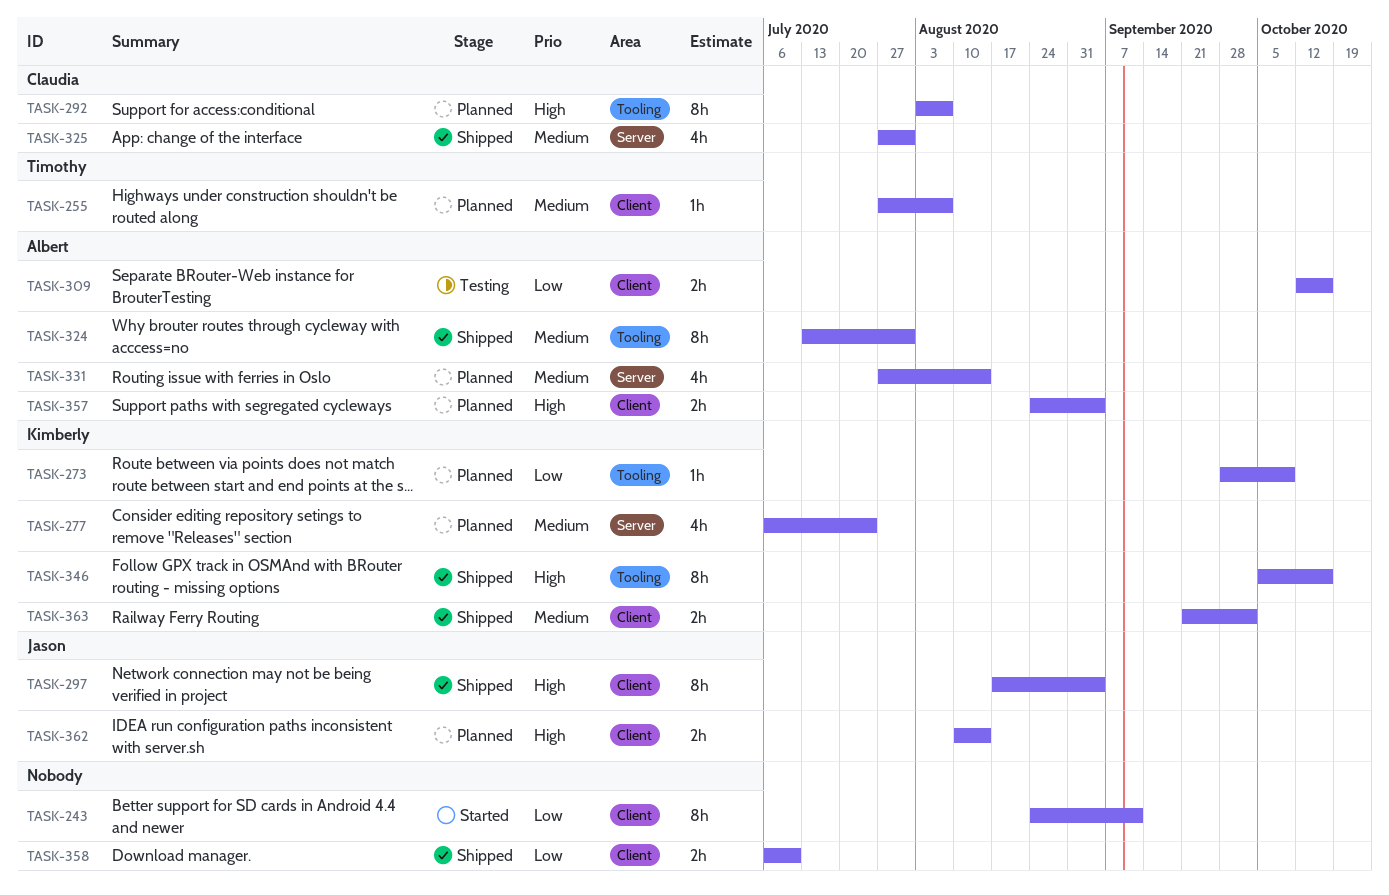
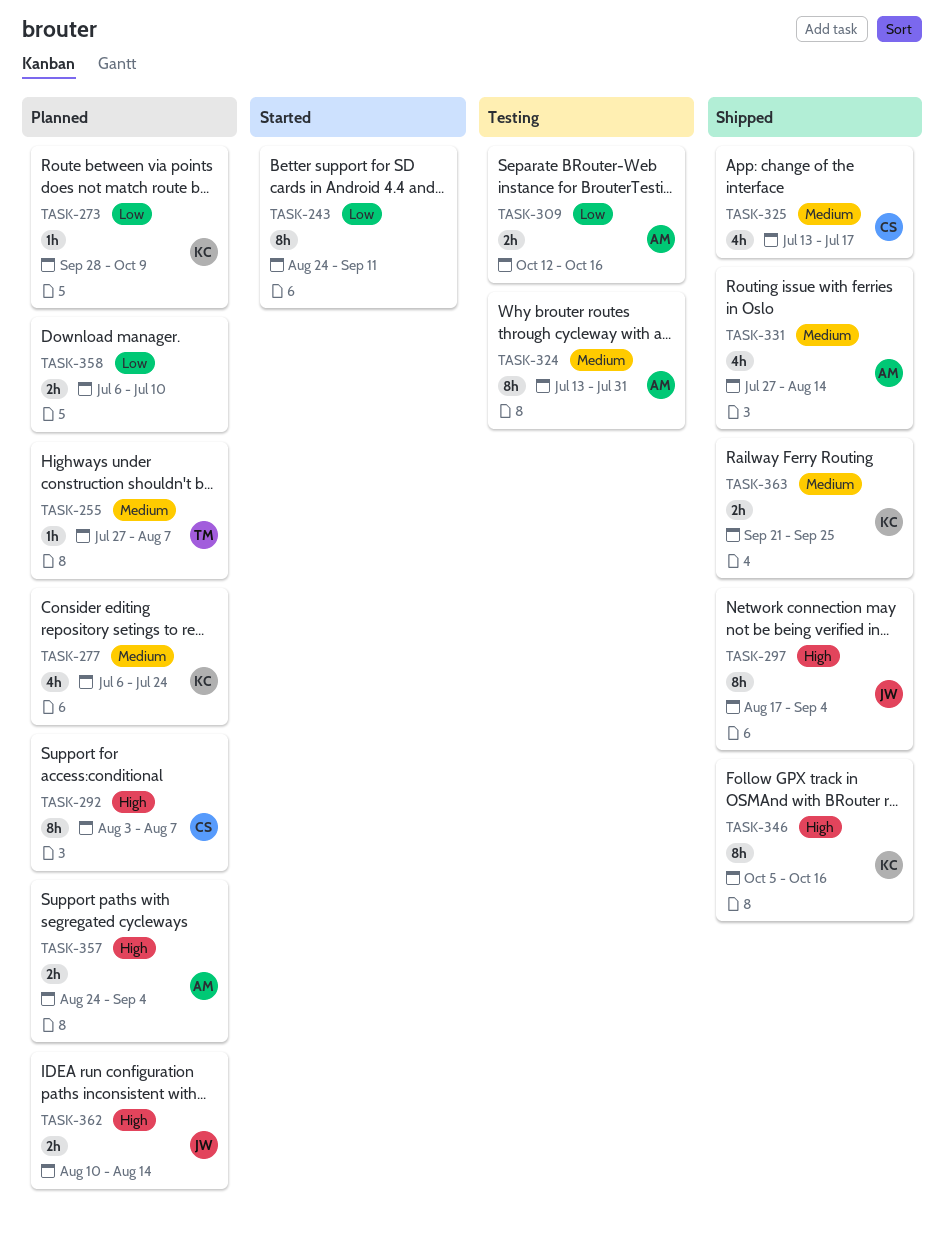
TASK-324, status: Shipped -> Testing
TASK-325, start: Jul 27 -> Jul 13
TASK-325, due: Jul 31 -> Jul 17
TASK-331, status: Planned -> Shipped
TASK-358, status: Shipped -> Planned
TASK-363, due: Oct 2 -> Sep 25

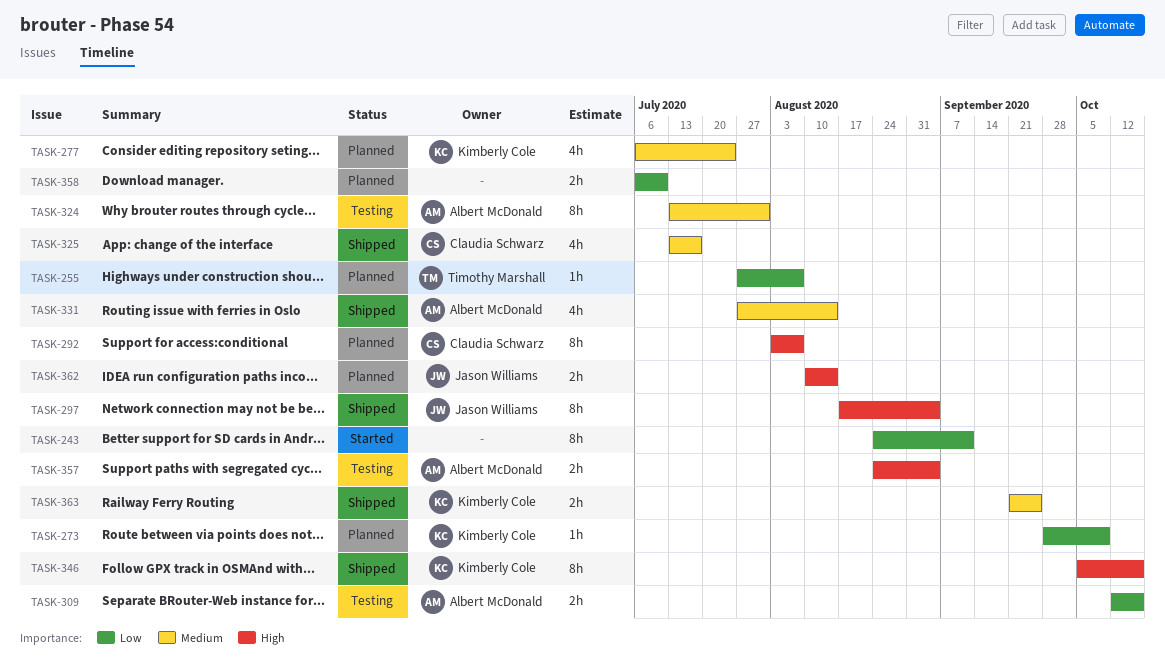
TASK-255, priority: Medium -> Low
TASK-357, status: Planned -> Testing

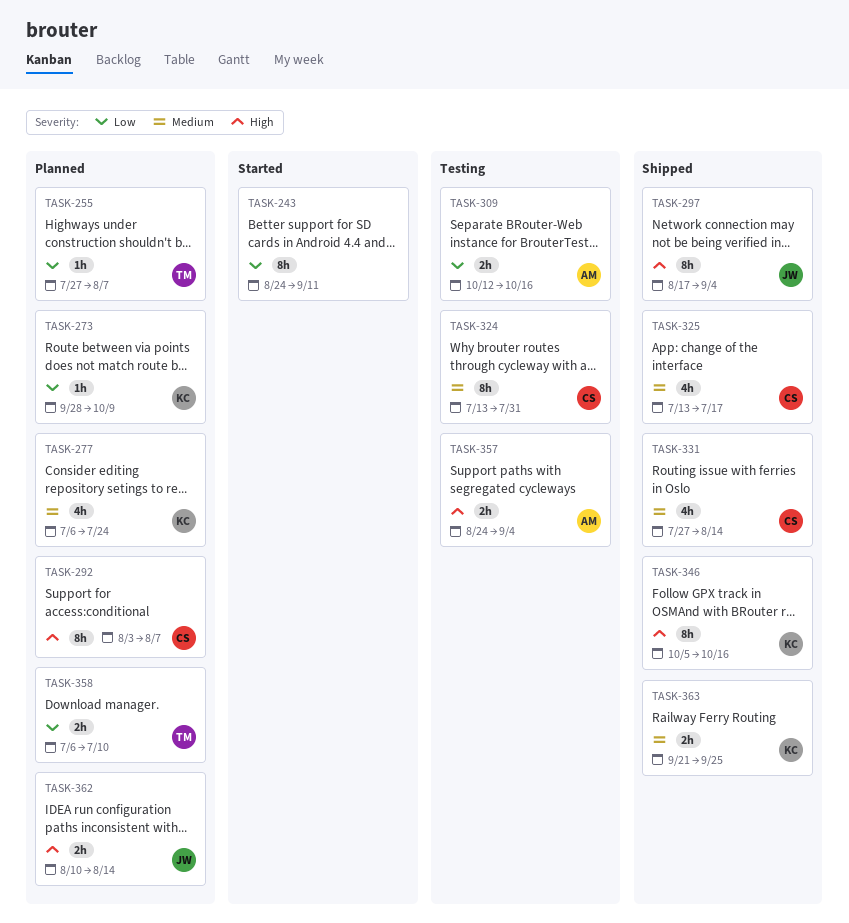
TASK-324, owner: Albert McDonald -> Claudia Schwarz
TASK-331, owner: Albert McDonald -> Claudia Schwarz
TASK-358, owner: none -> Timothy Marshall

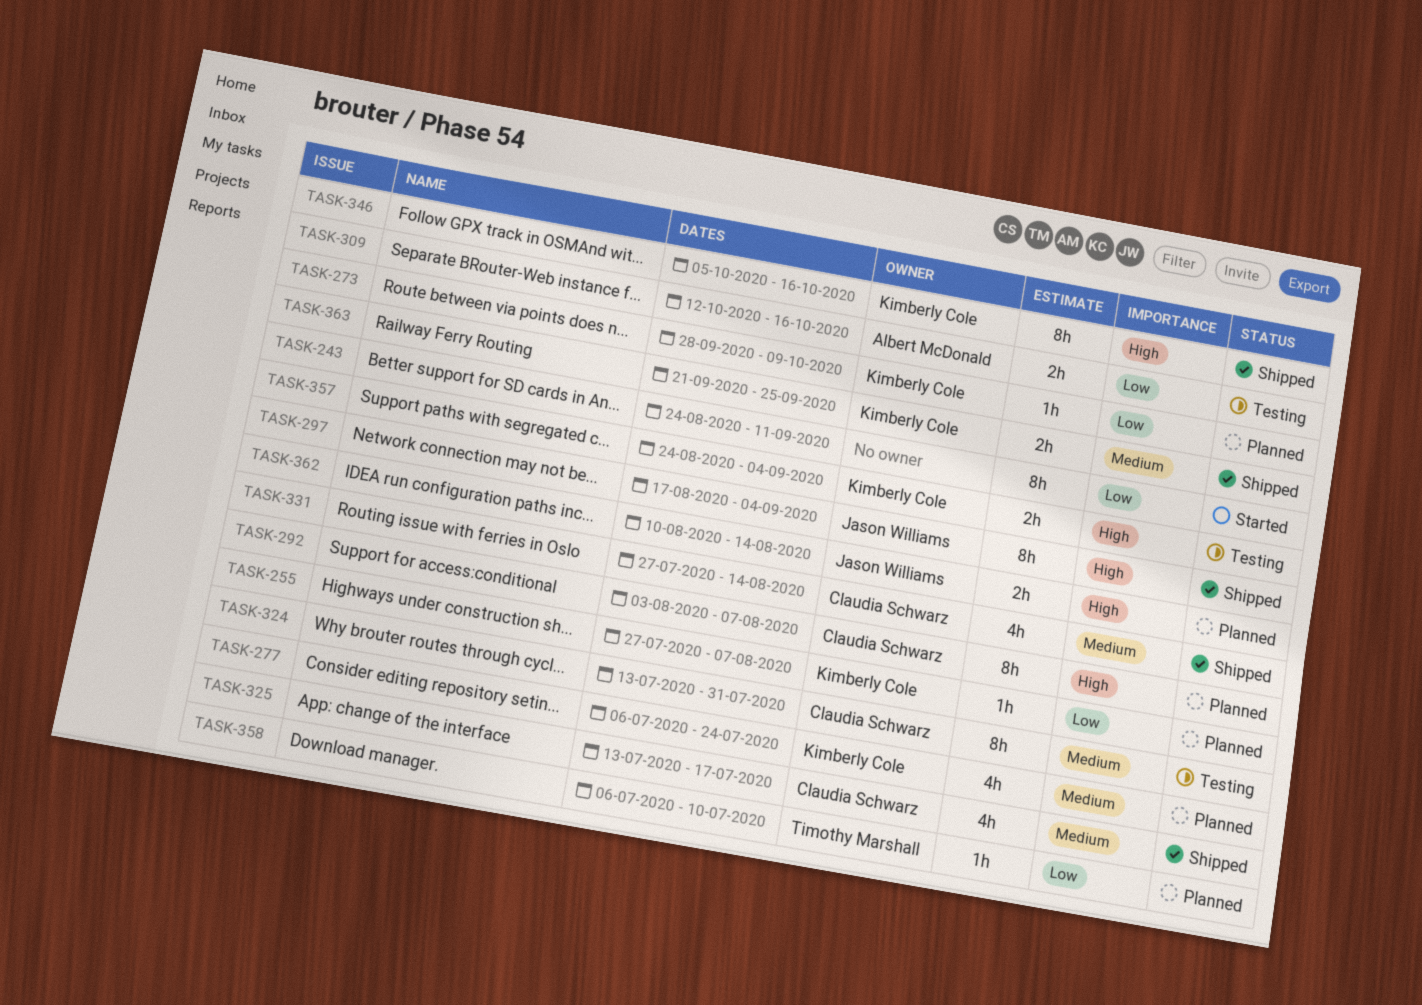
TASK-255, owner: Timothy Marshall -> Kimberly Cole
TASK-357, owner: Albert McDonald -> Kimberly Cole
TASK-358, estimate: 2h -> 1h

